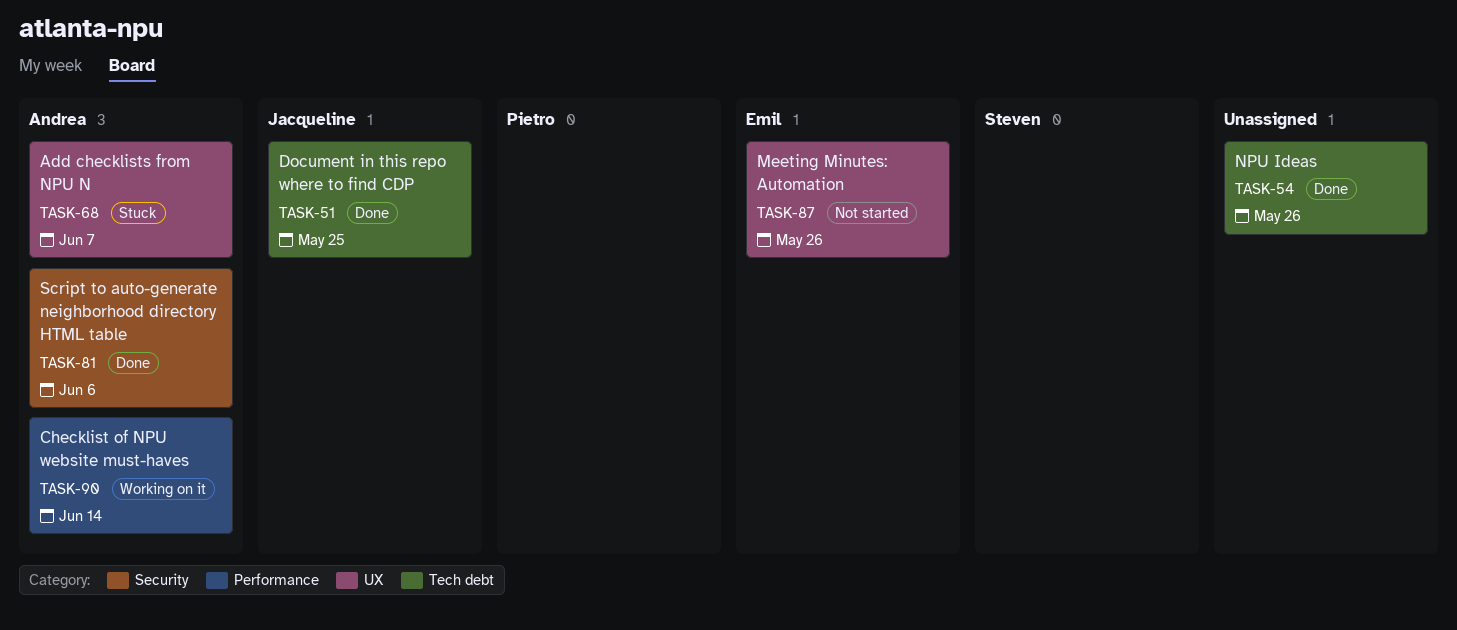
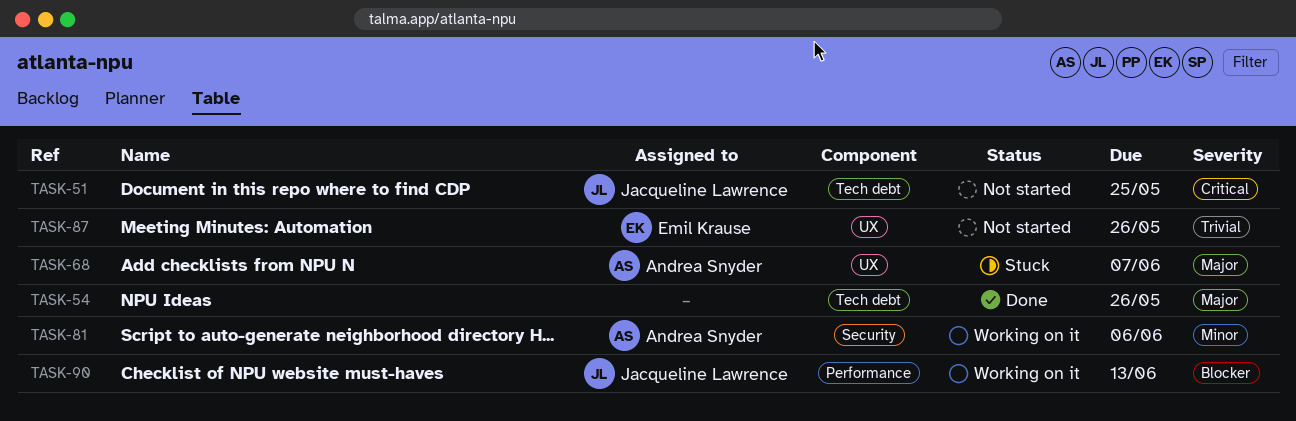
TASK-51, status: Done -> Not started
TASK-81, status: Done -> Working on it
TASK-90, owner: Andrea Snyder -> Jacqueline Lawrence
TASK-90, due: Jun 14 -> Jun 13

